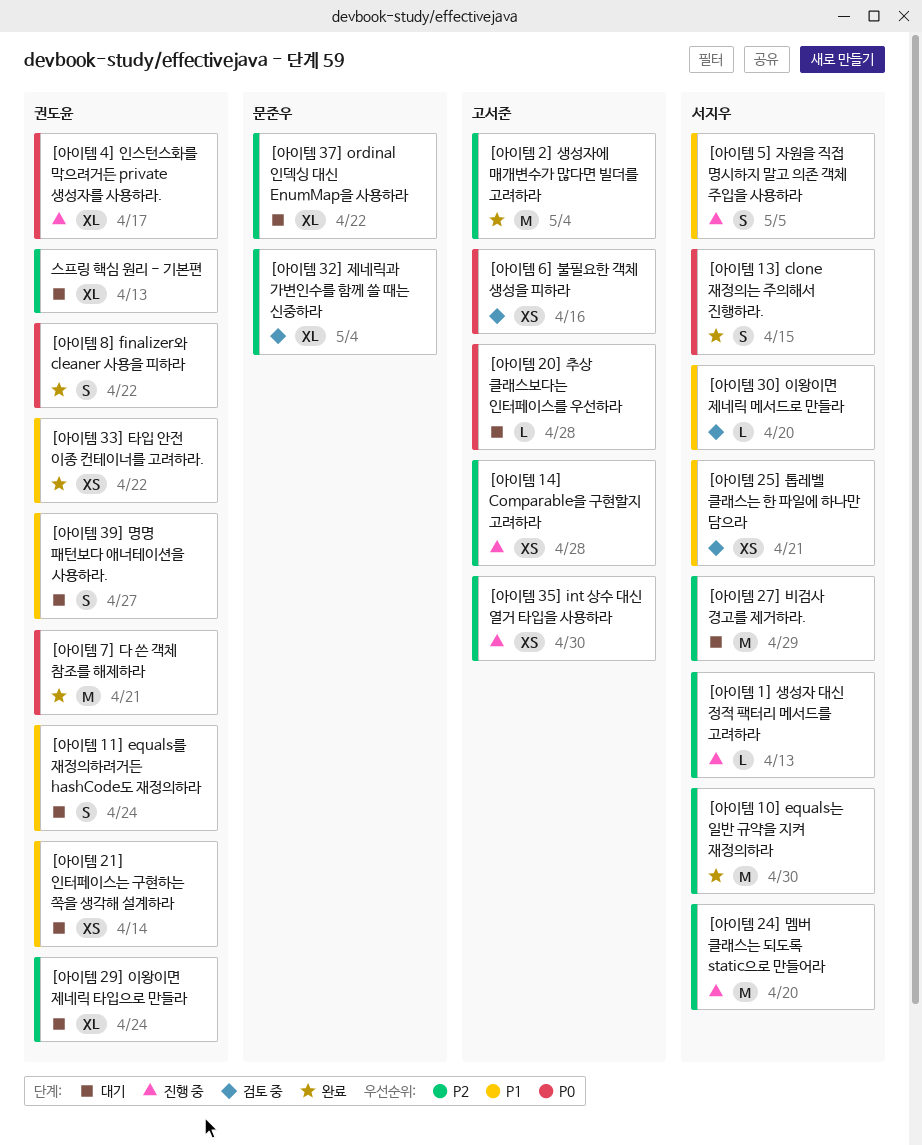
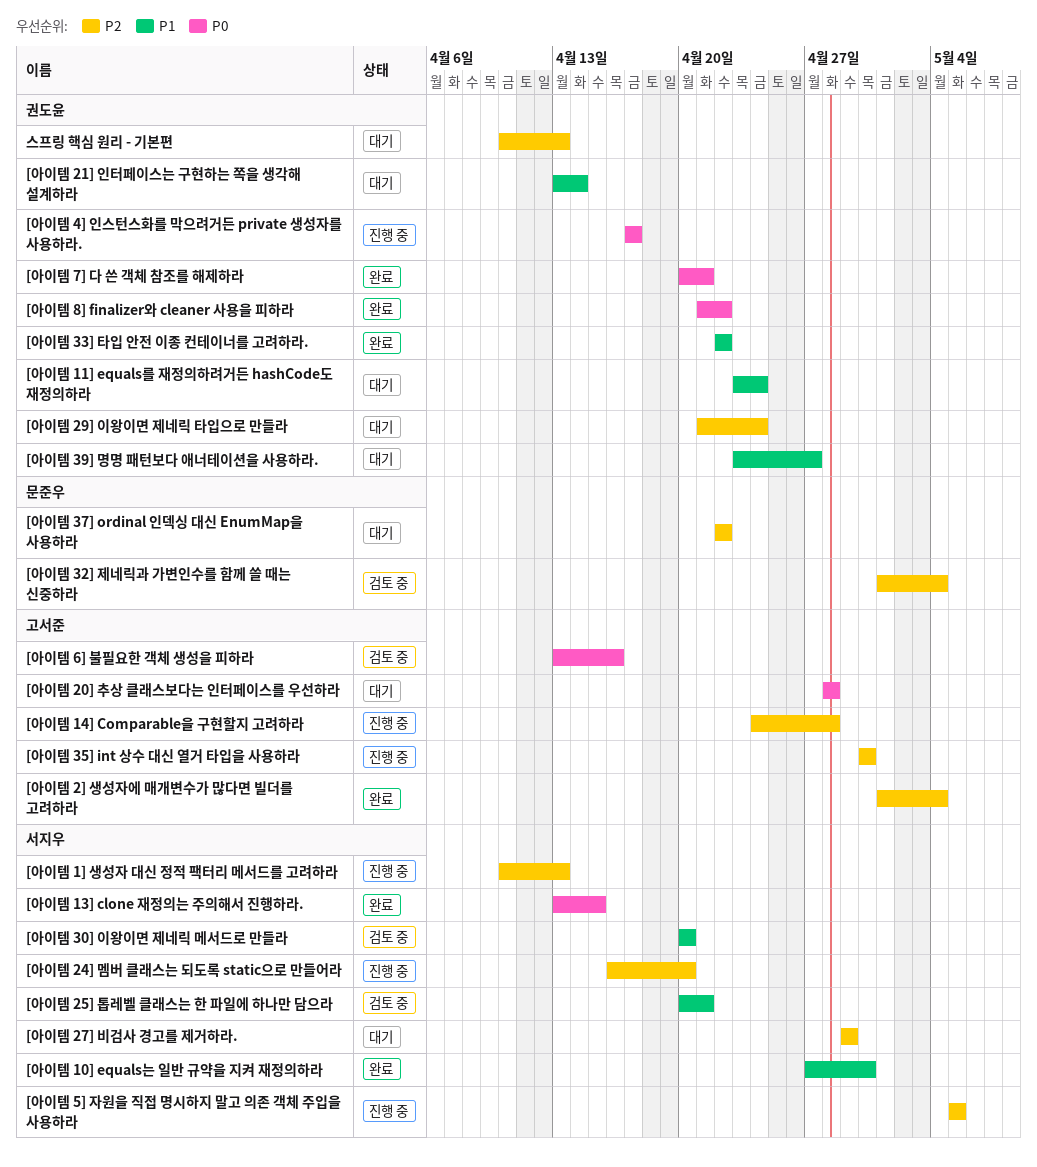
[아이템 10] equals는 일반 규약을 지켜 재정의하라, priority: P2 -> P1
[아이템 5] 자원을 직접 명시하지 말고 의존 객체 주입을 사용하라, priority: P1 -> P2

